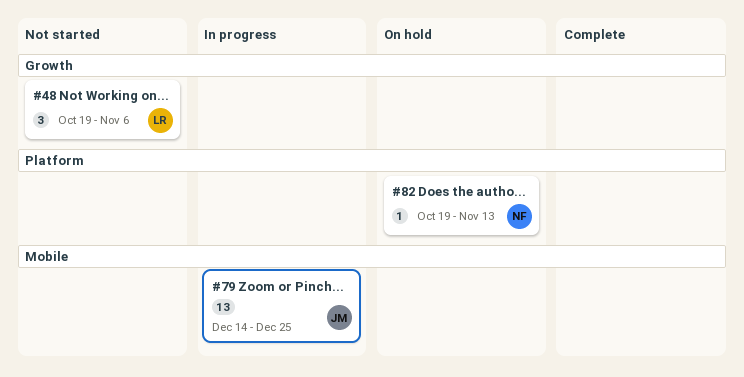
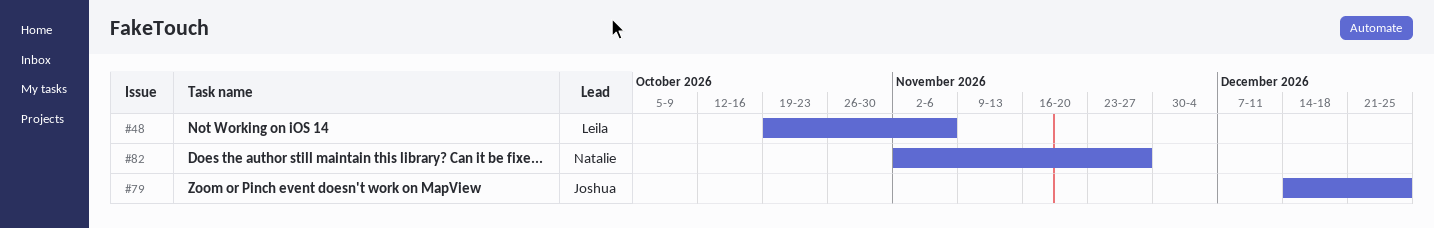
#82, start: Oct 19 -> Nov 2
#82, due: Nov 13 -> Nov 27

